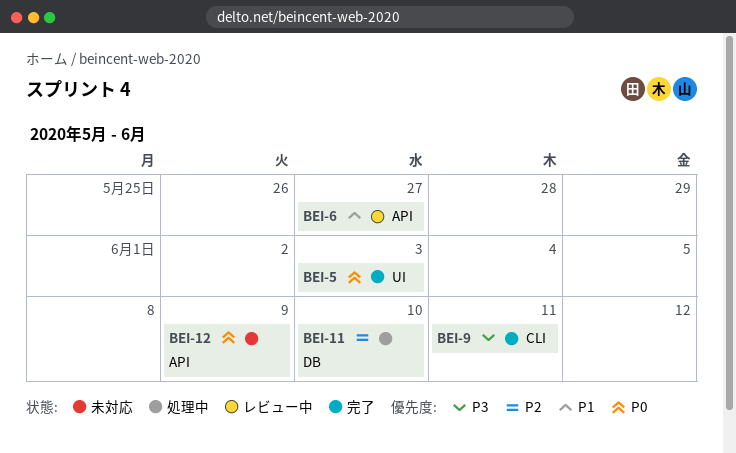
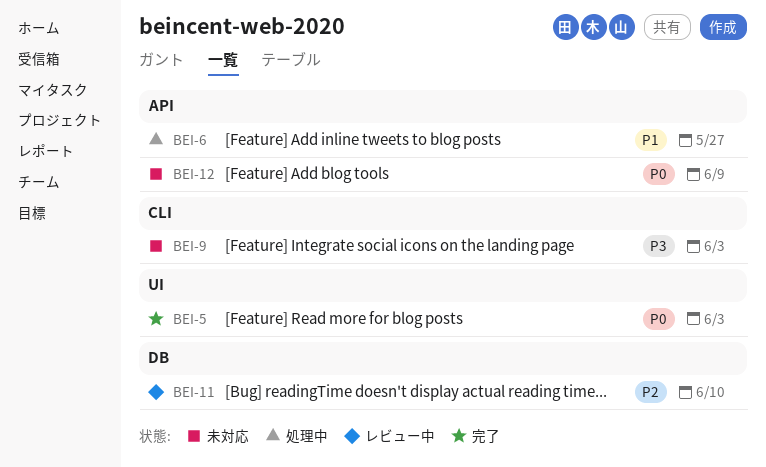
BEI-6, status: レビュー中 -> 処理中
BEI-9, status: 完了 -> 未対応
BEI-9, due: Jun 11 -> Jun 3
BEI-11, status: 処理中 -> レビュー中

